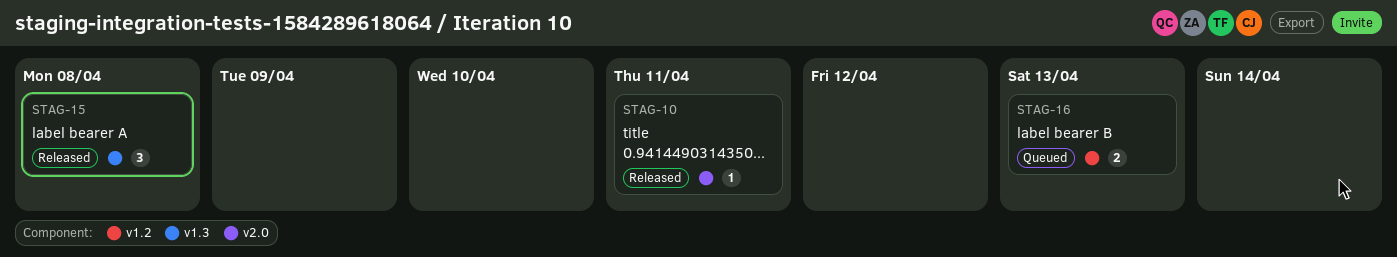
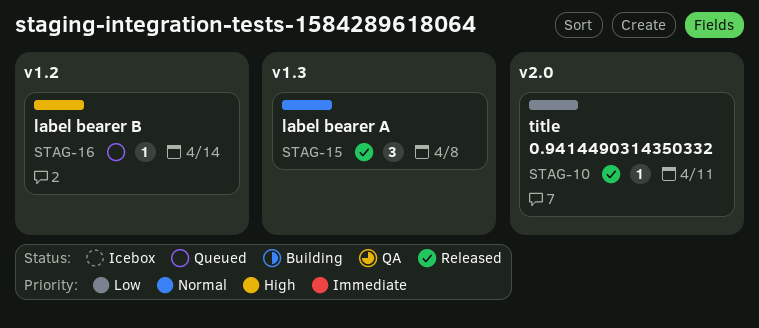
STAG-16, estimate: 2 -> 1
STAG-16, due: Apr 13 -> Apr 14

